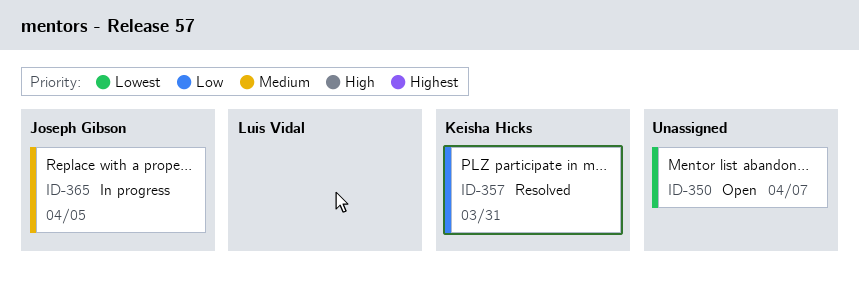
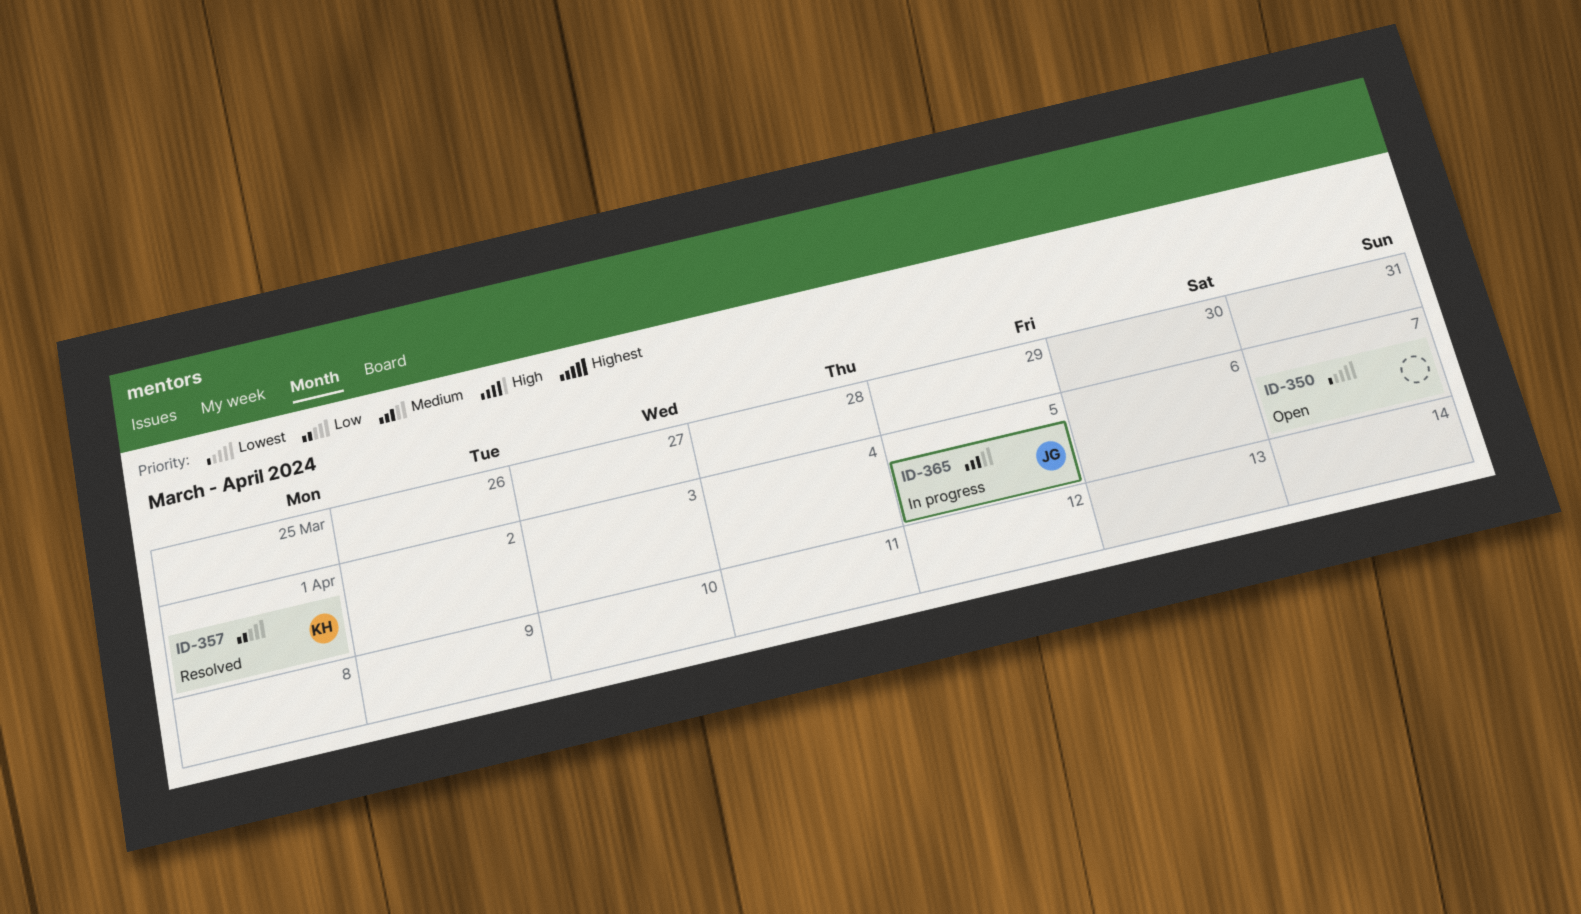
ID-357, due: Mar 31 -> Apr 1

